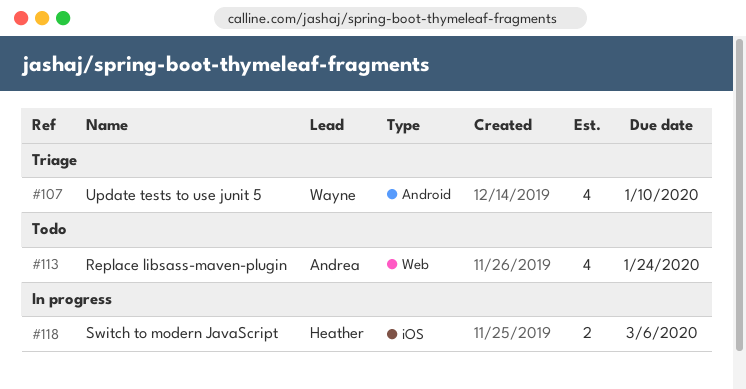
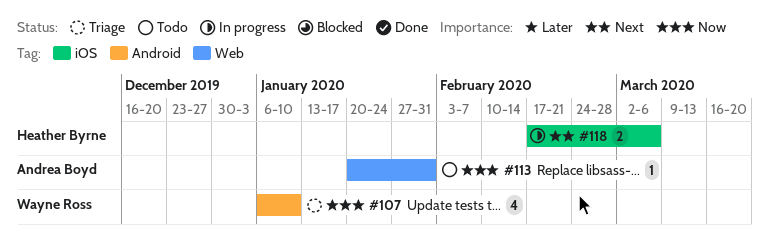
#113, estimate: 4 -> 1
#113, due: Jan 24 -> Jan 31

